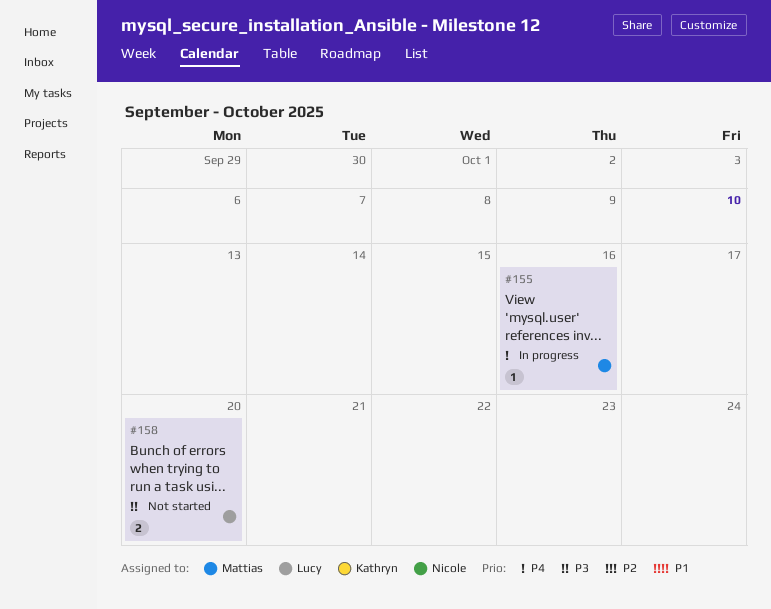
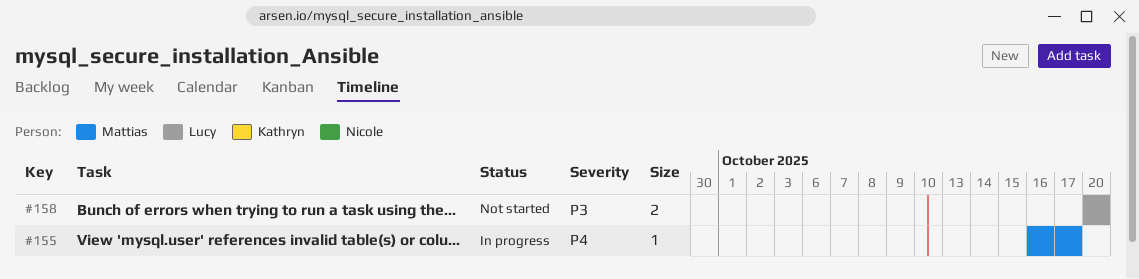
#155, due: Oct 16 -> Oct 17

